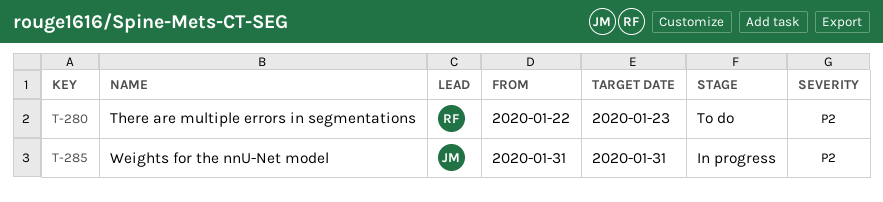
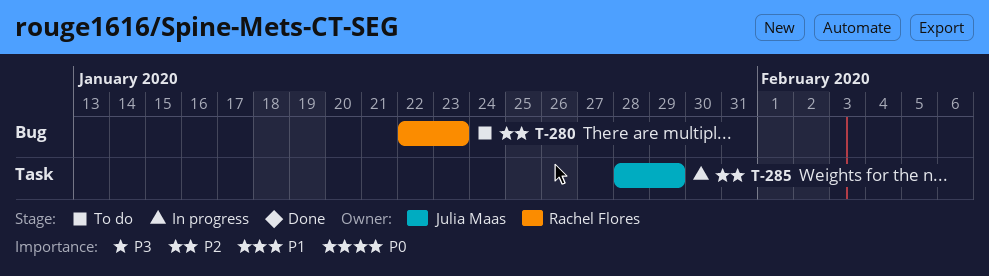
T-285, start: Jan 31 -> Jan 28
T-285, due: Jan 31 -> Jan 29

